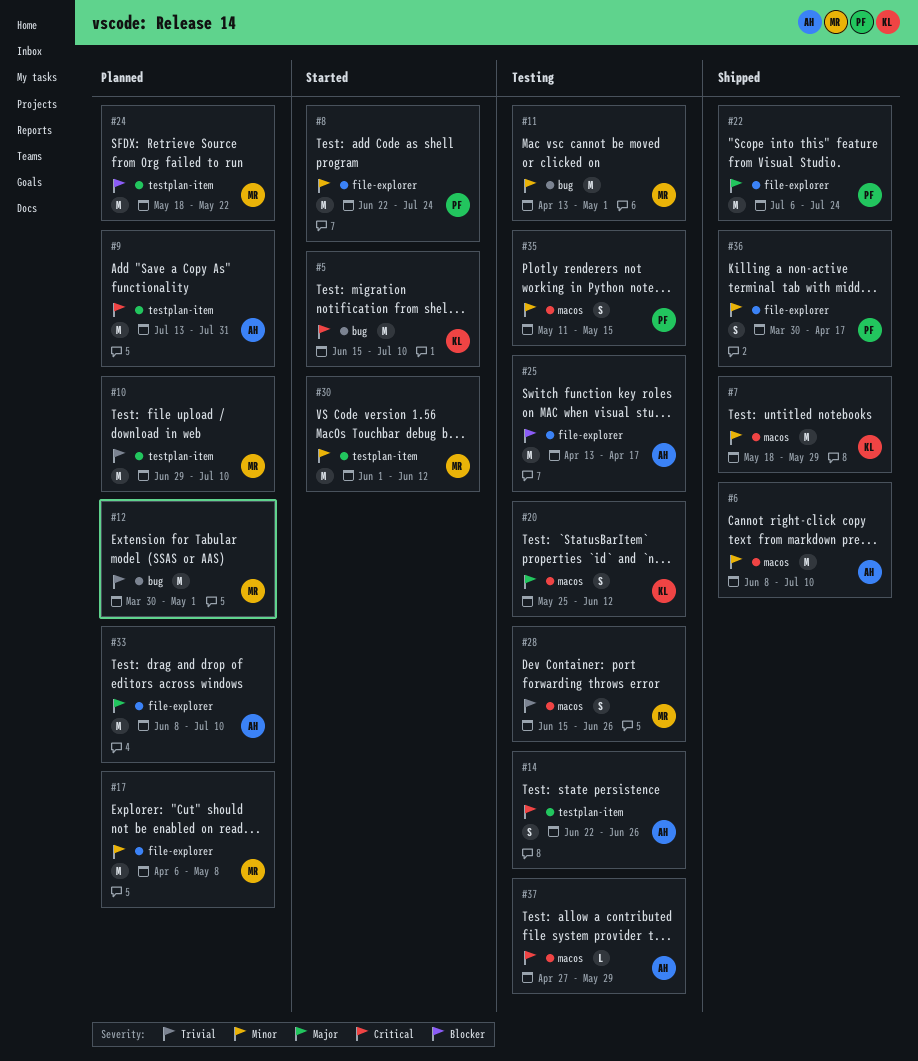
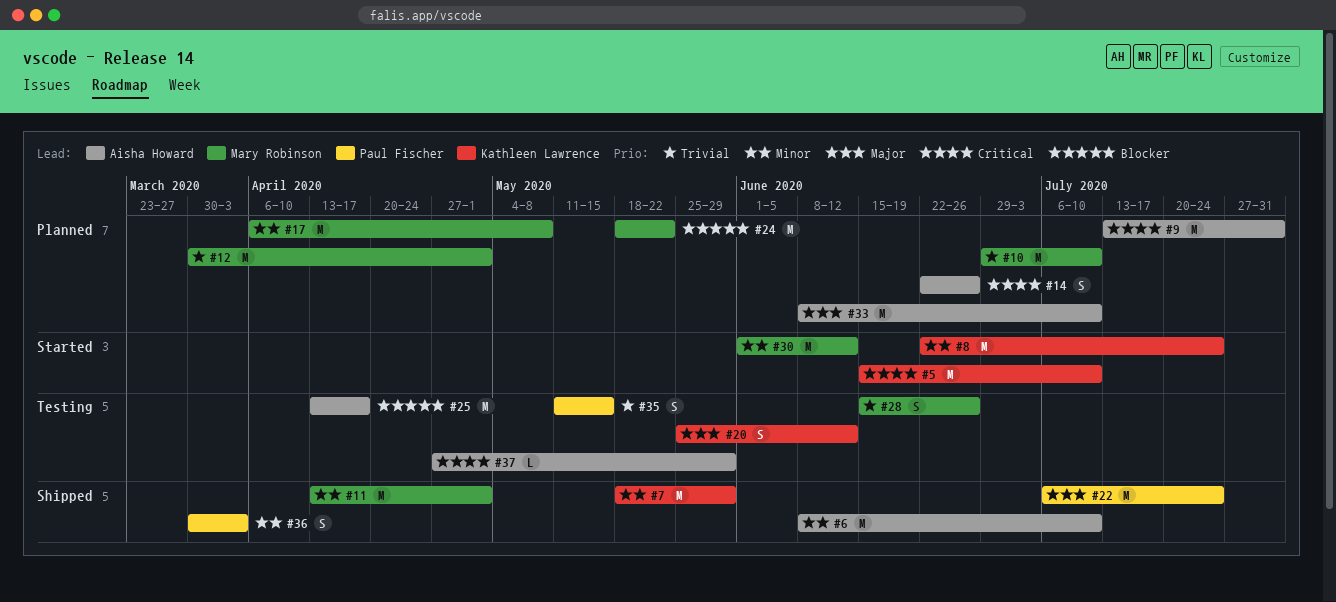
#8, owner: Paul Fischer -> Kathleen Lawrence
#11, status: Testing -> Shipped
#14, status: Testing -> Planned
#35, priority: Minor -> Trivial
#36, due: Apr 17 -> Apr 3

